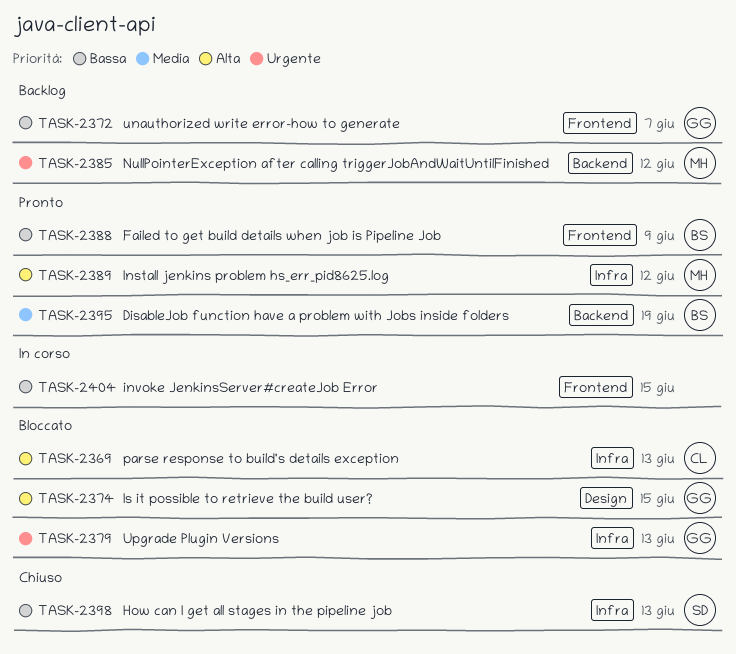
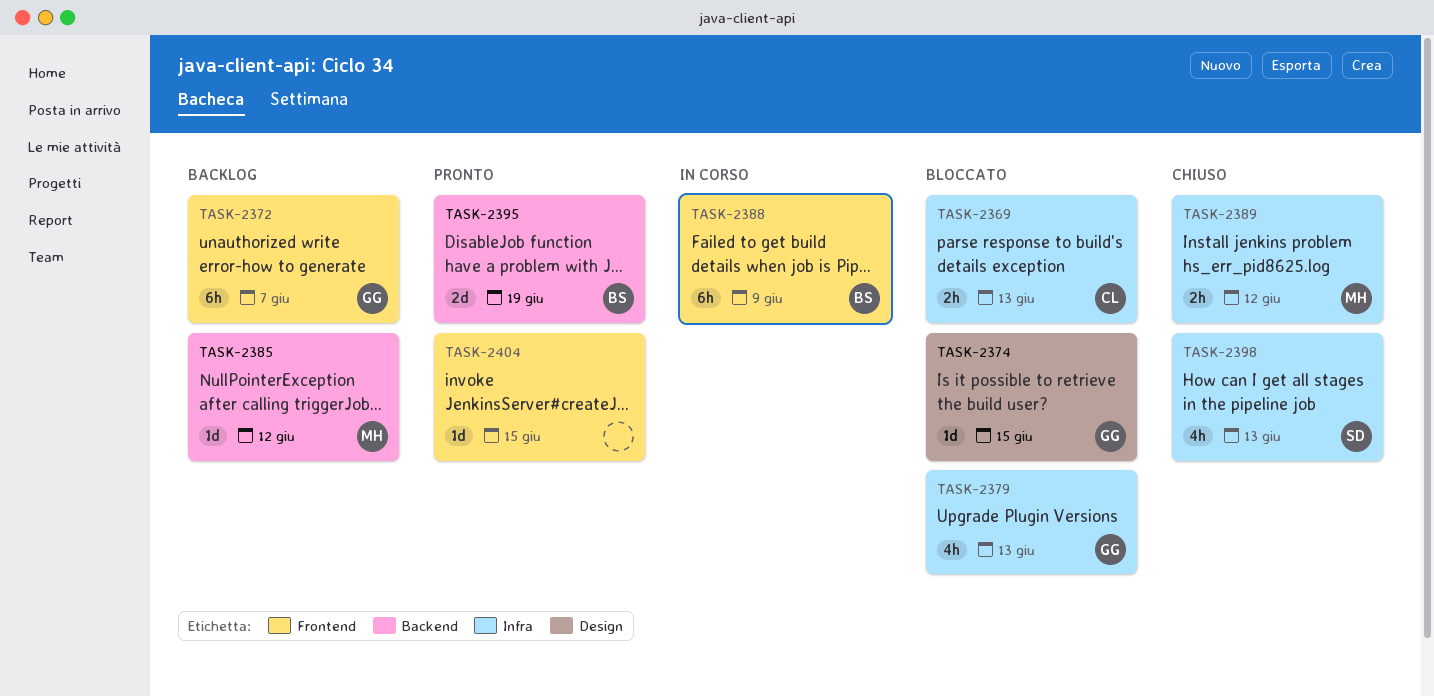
TASK-2388, status: Pronto -> In corso
TASK-2389, status: Pronto -> Chiuso
TASK-2404, status: In corso -> Pronto

